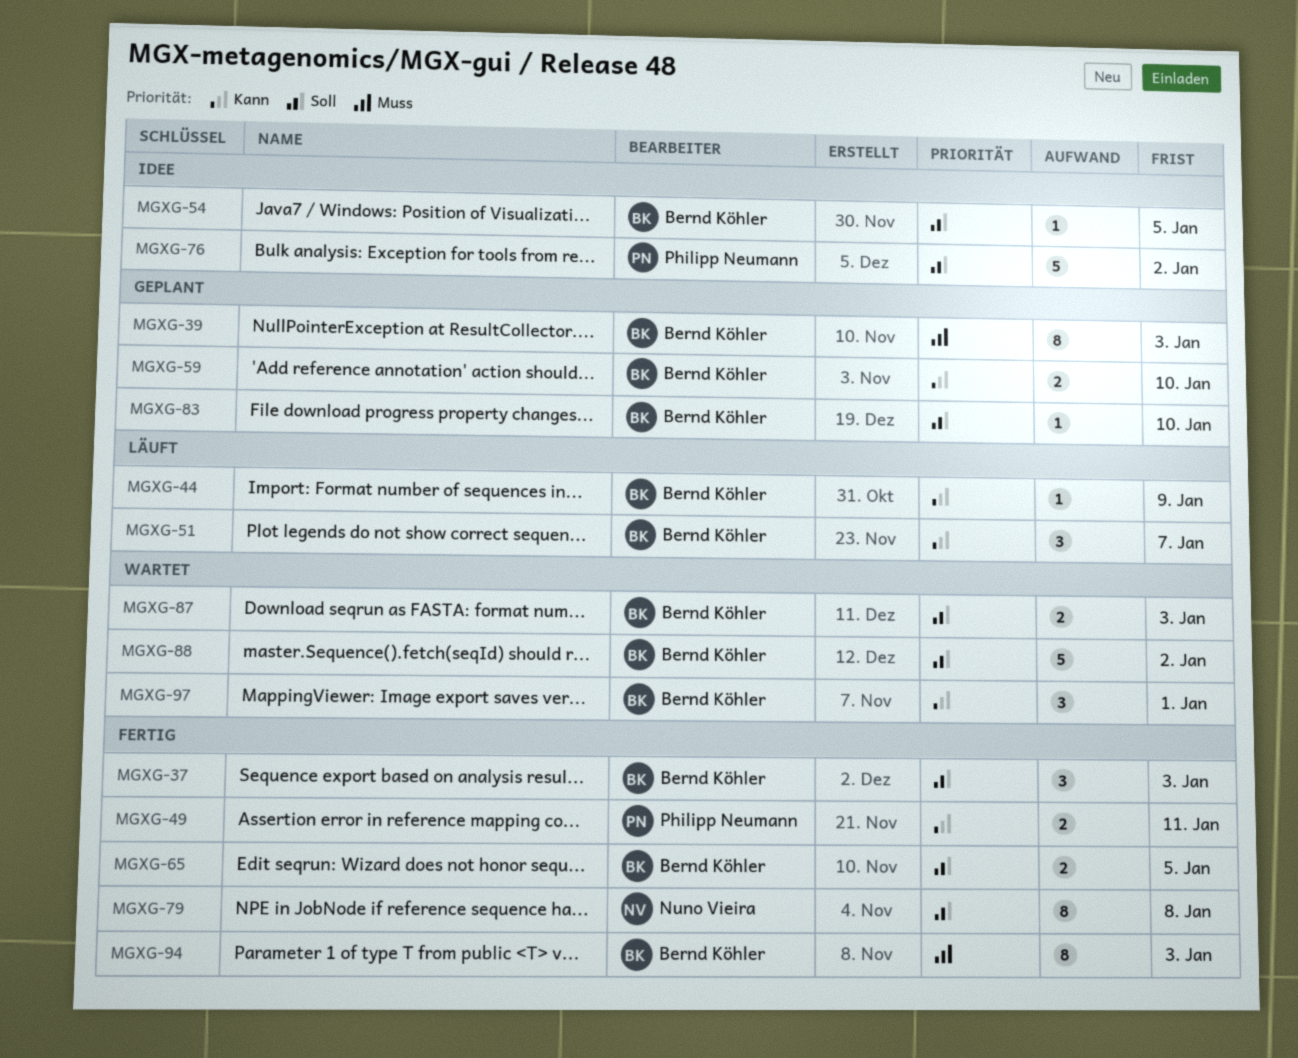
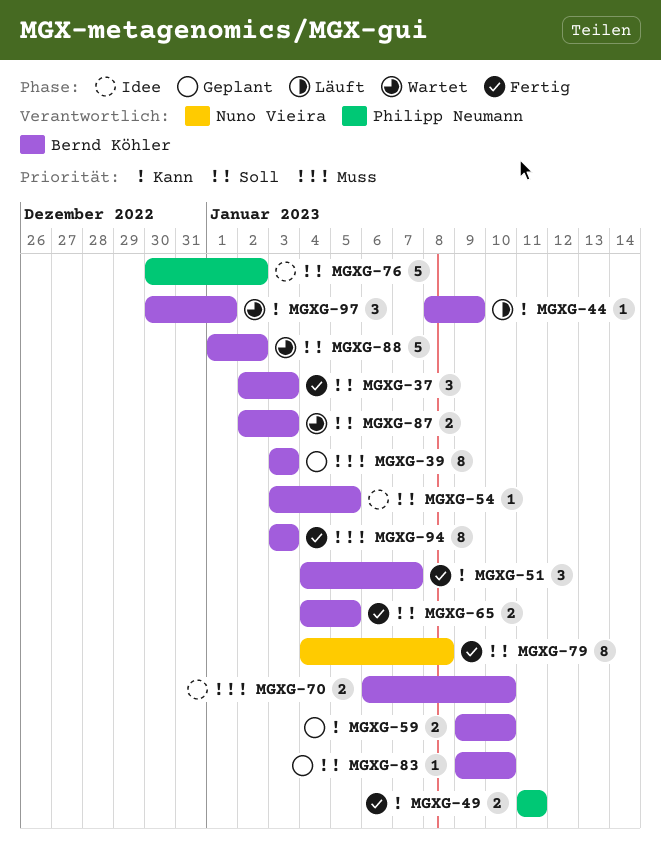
MGXG-51, status: Läuft -> Fertig
MGXG-70: none -> present

